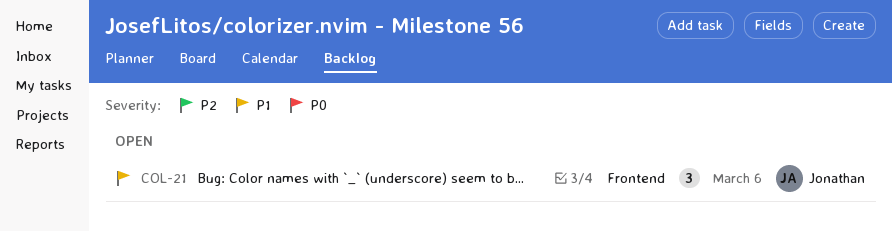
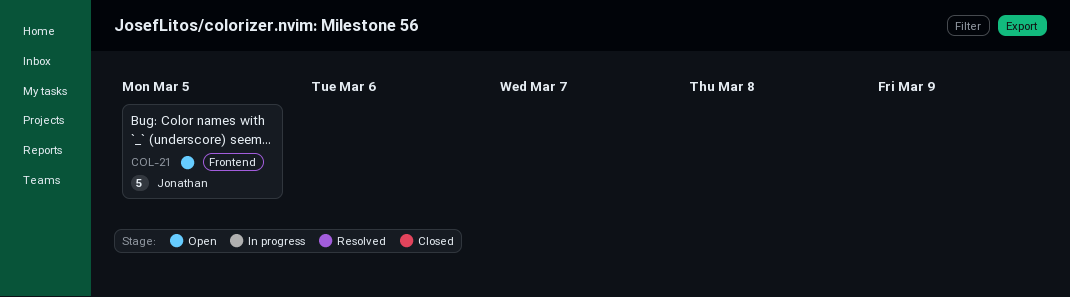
COL-21, estimate: 3 -> 5
COL-21, due: Mar 6 -> Mar 5

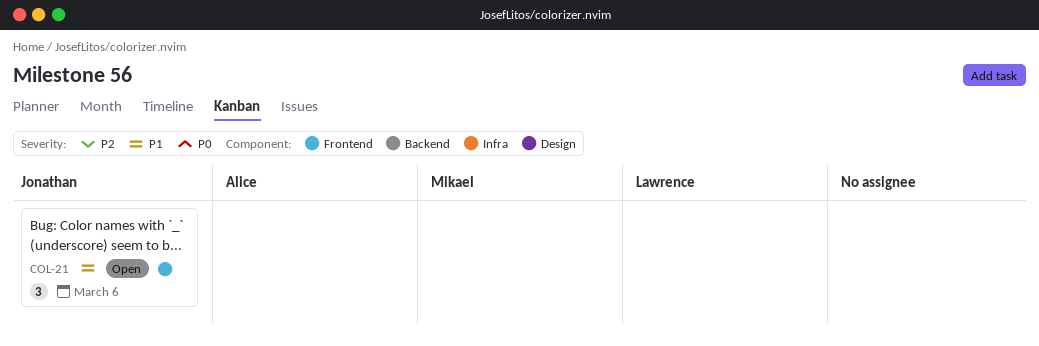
COL-21, estimate: 5 -> 3
COL-21, due: Mar 5 -> Mar 6

